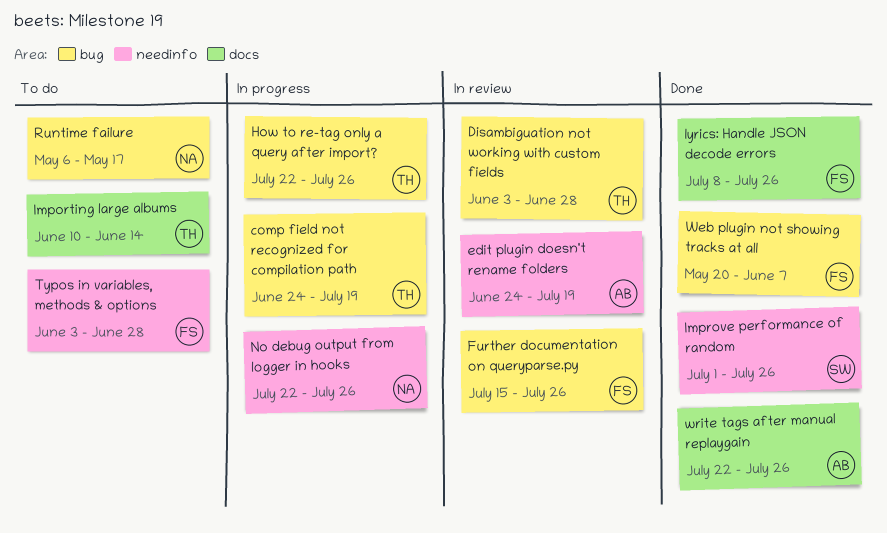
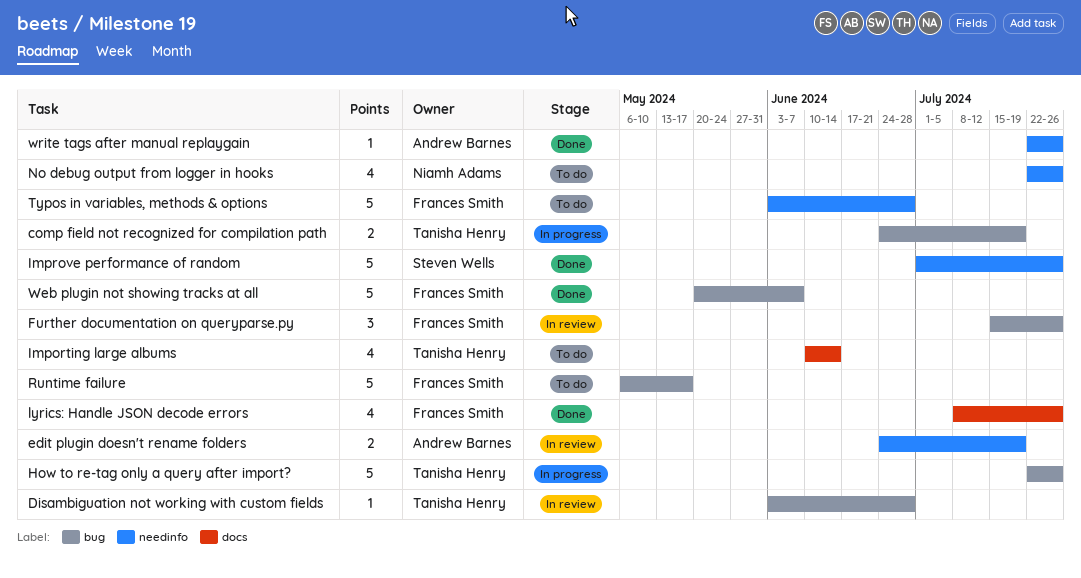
No debug output from logger in hooks, status: In progress -> To do
Runtime failure, owner: Niamh Adams -> Frances Smith
write tags after manual replaygain, label: docs -> needinfo

